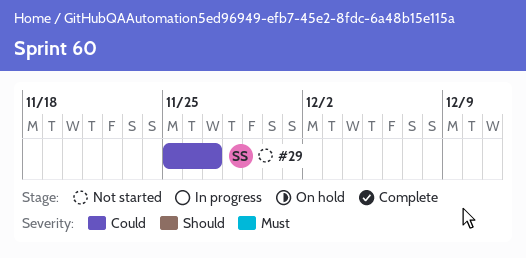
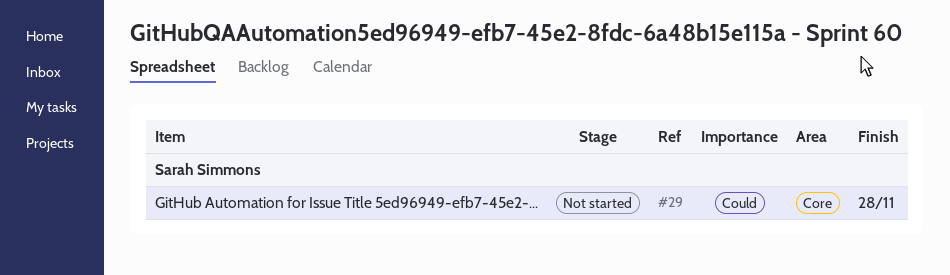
#29, due: Nov 27 -> Nov 28

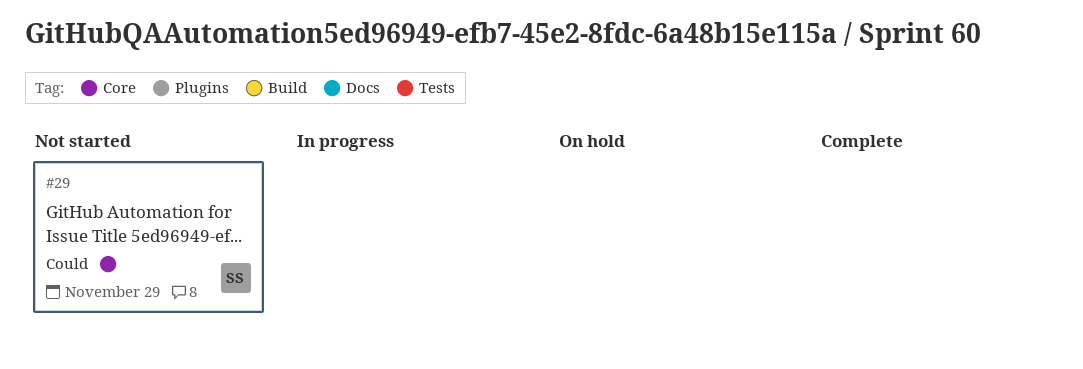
#29, due: Nov 28 -> Nov 29

